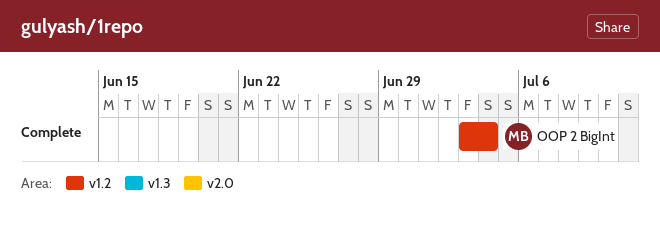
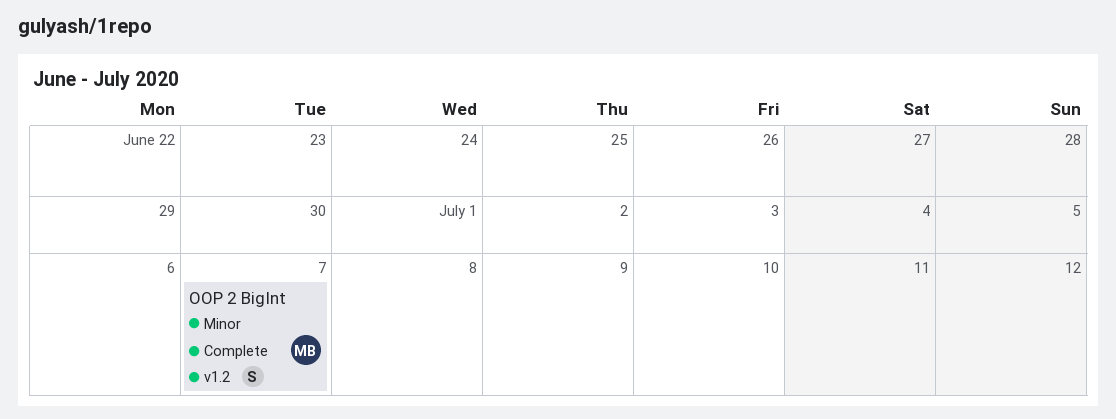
OOP 2 BigInt, due: Jul 4 -> Jul 7

